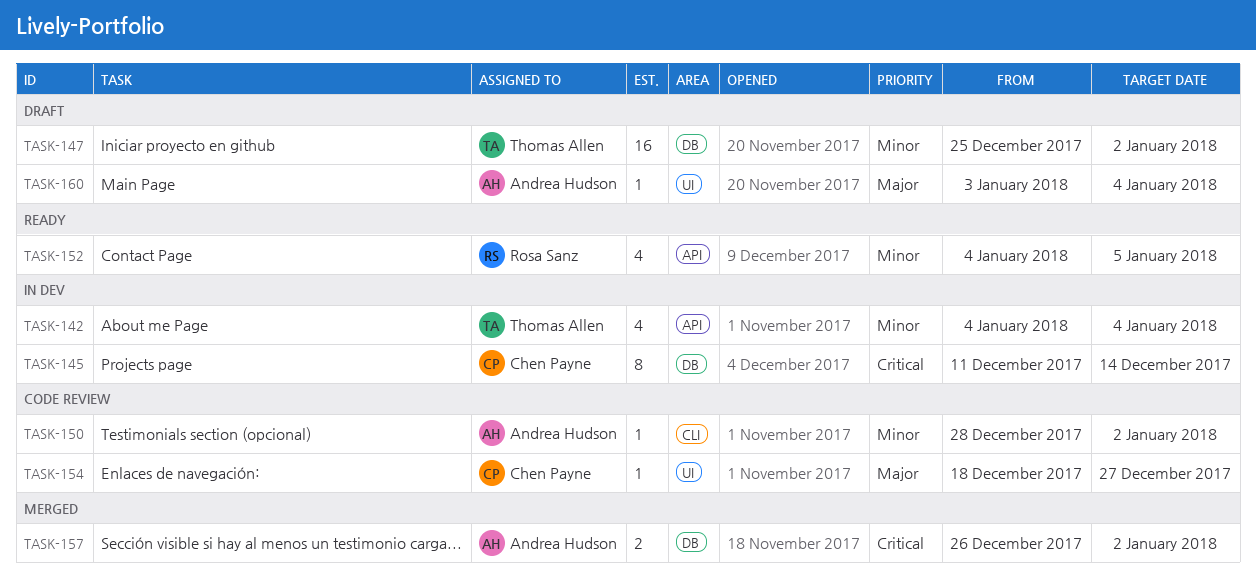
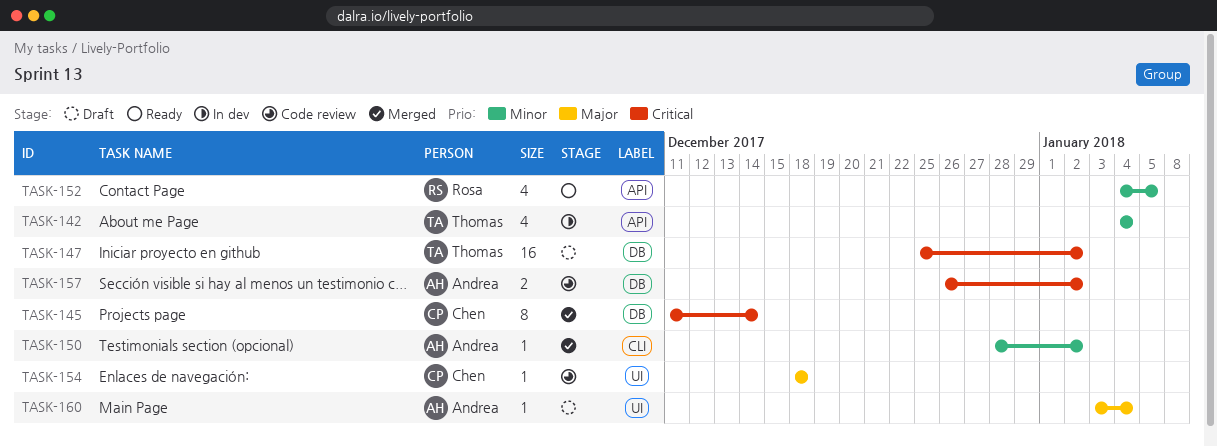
TASK-145, status: In dev -> Merged
TASK-147, priority: Minor -> Critical
TASK-150, status: Code review -> Merged
TASK-154, due: Dec 27 -> Dec 18
TASK-157, status: Merged -> Code review

